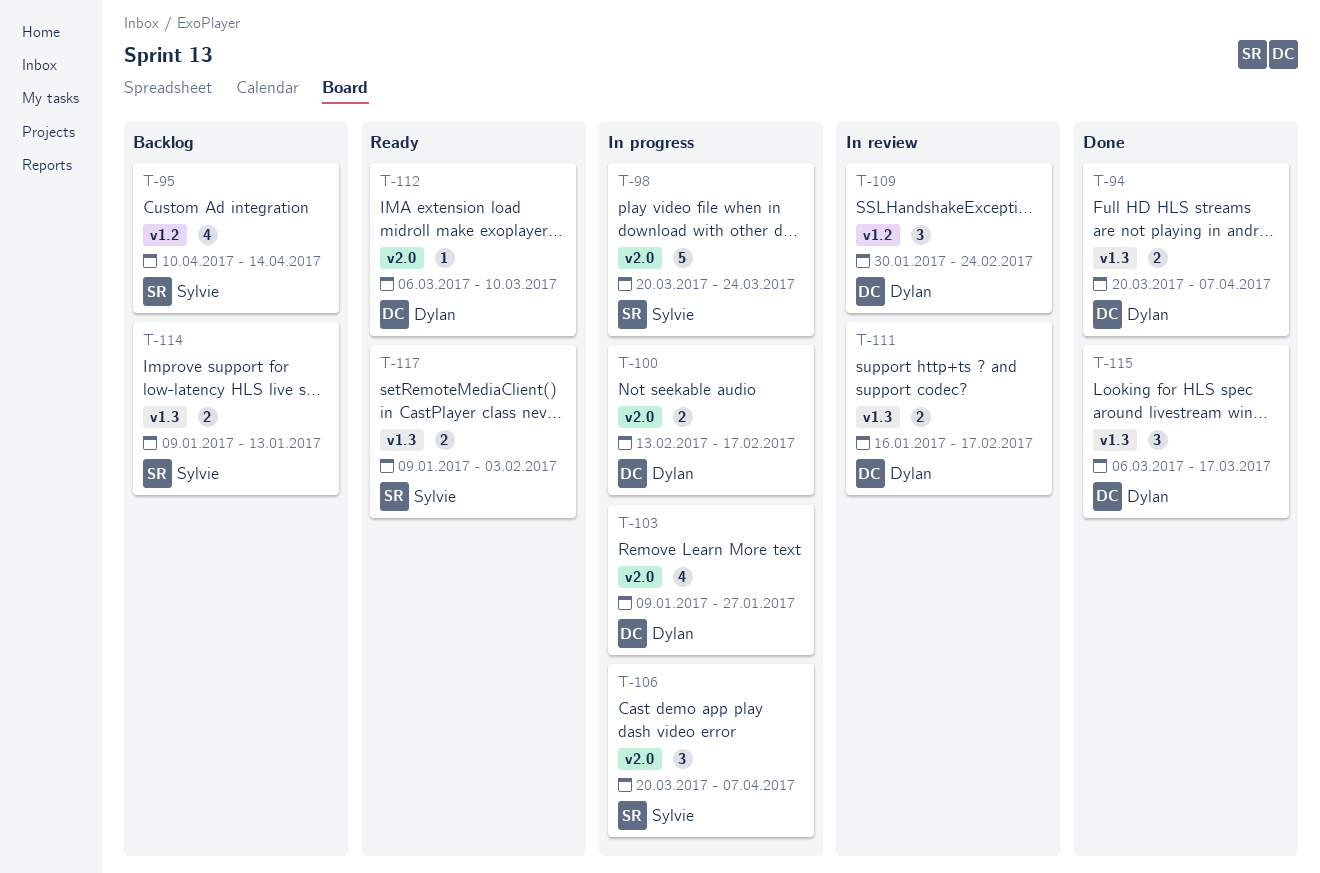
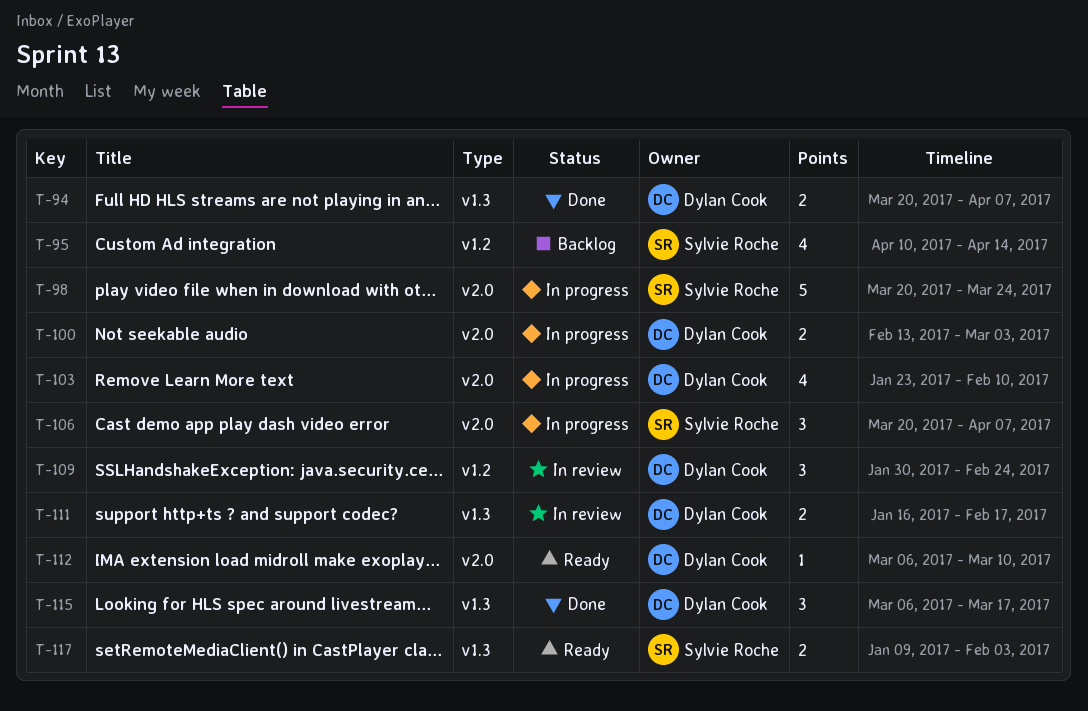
T-100, due: Feb 17 -> Mar 3
T-103, start: Jan 9 -> Jan 23
T-103, due: Jan 27 -> Feb 10
T-114: present -> none

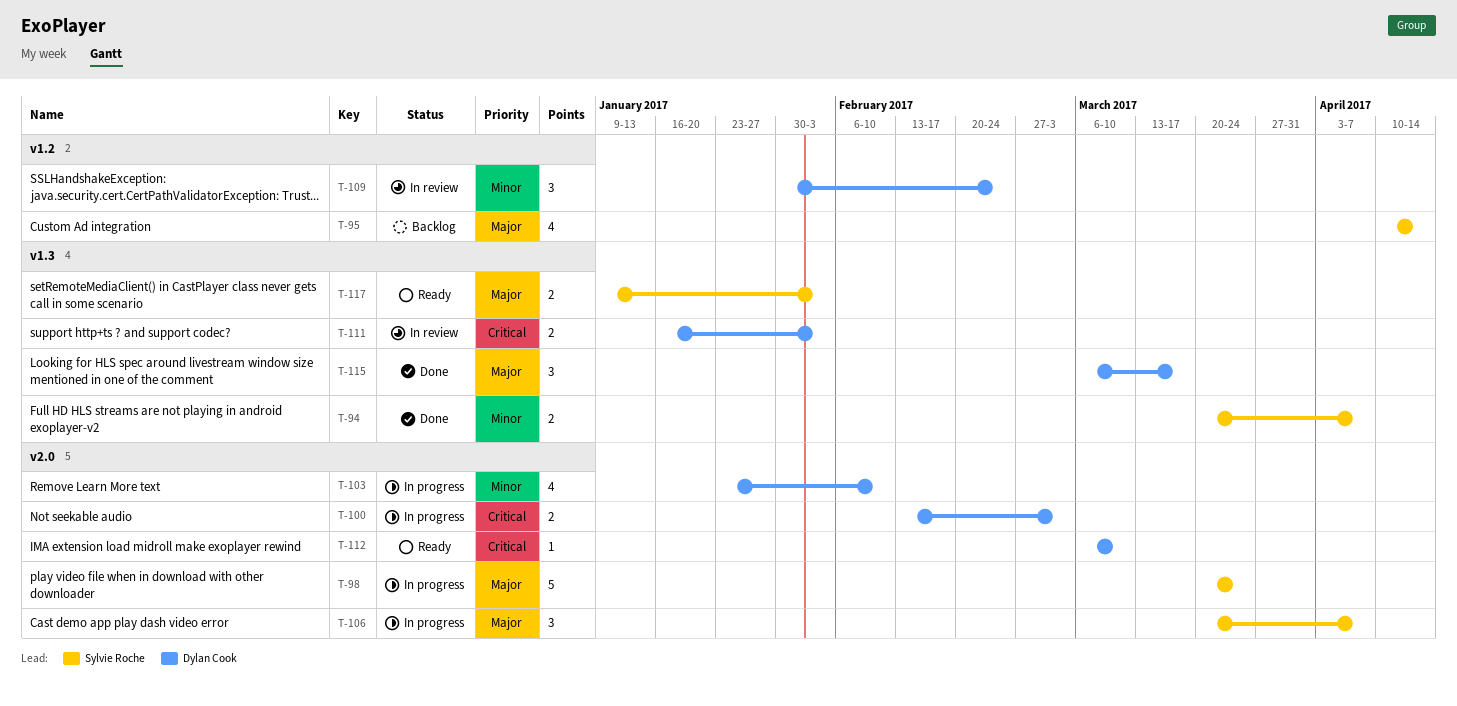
T-94, owner: Dylan Cook -> Sylvie Roche
T-111, due: Feb 17 -> Feb 3

